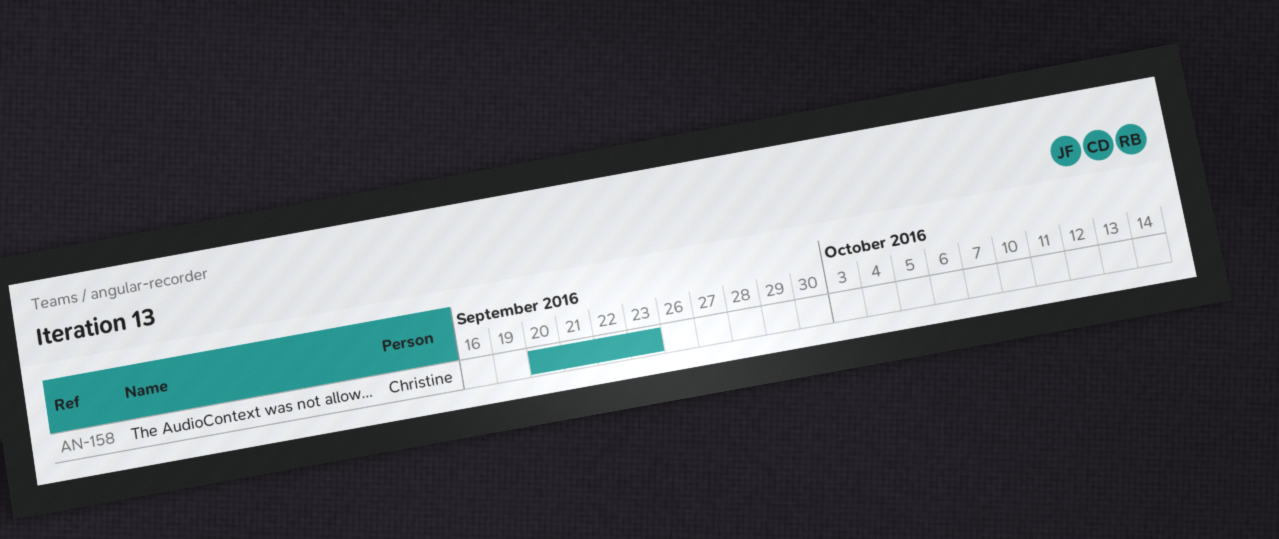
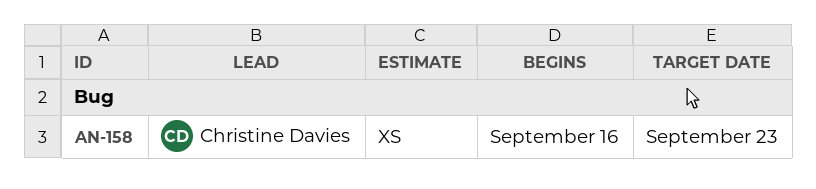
AN-158, start: Sep 20 -> Sep 16

